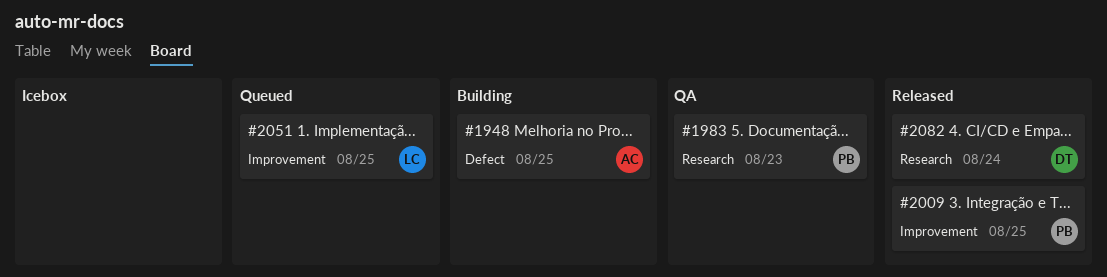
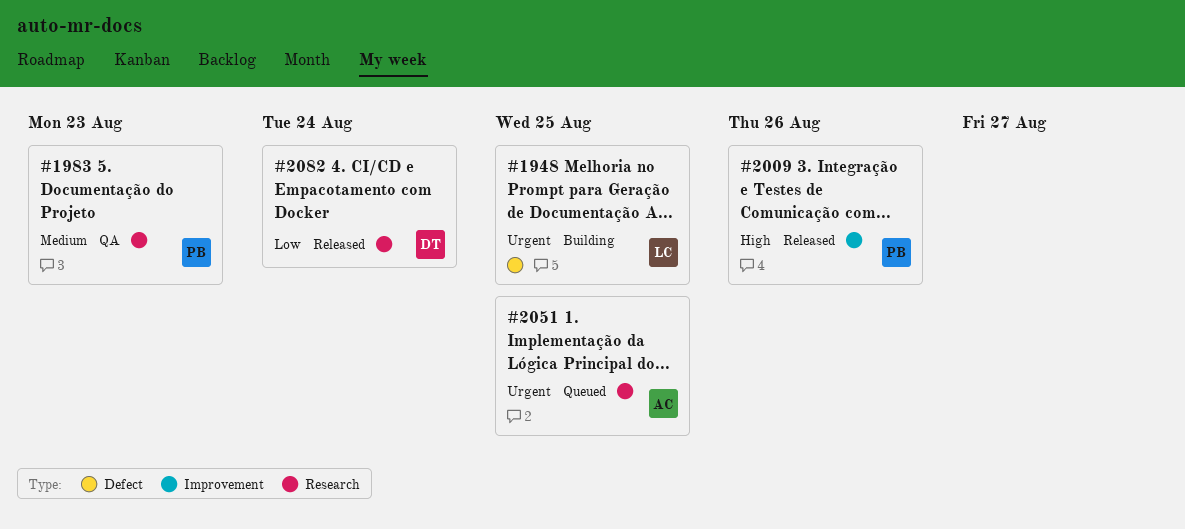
#1948, owner: AC -> LC
#2009, due: Aug 25 -> Aug 26
#2051, owner: LC -> AC
#2051, label: Improvement -> Research

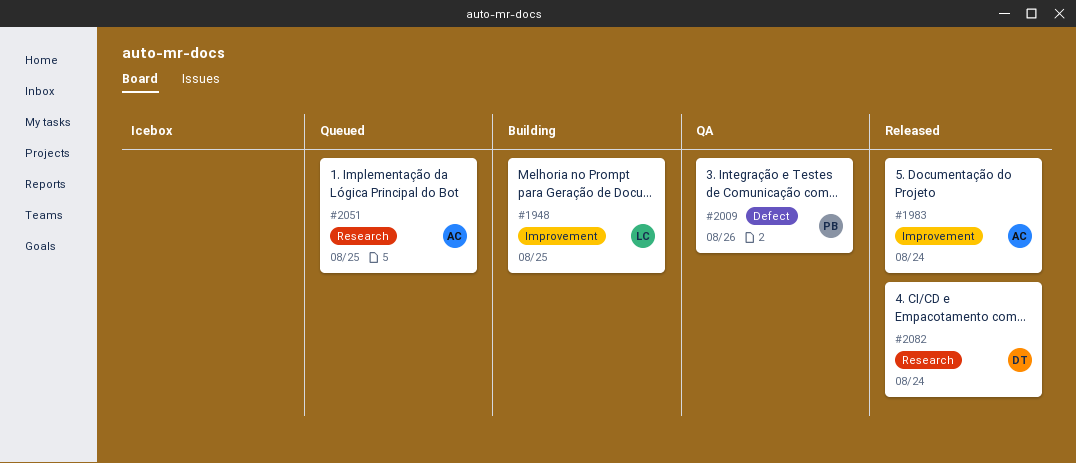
#1948, label: Defect -> Improvement
#1983, status: QA -> Released
#1983, owner: PB -> AC
#1983, label: Research -> Improvement
#1983, due: Aug 23 -> Aug 24
#2009, status: Released -> QA
#2009, label: Improvement -> Defect

